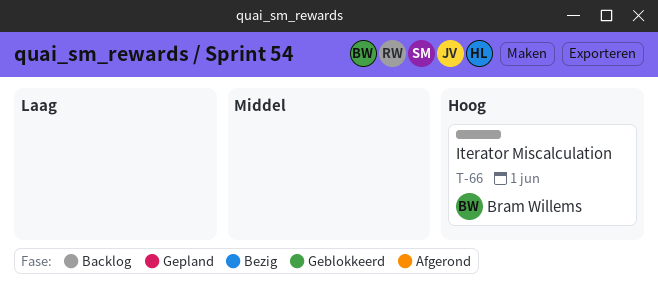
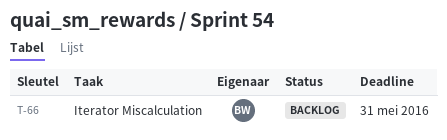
T-66, due: Jun 1 -> May 31

